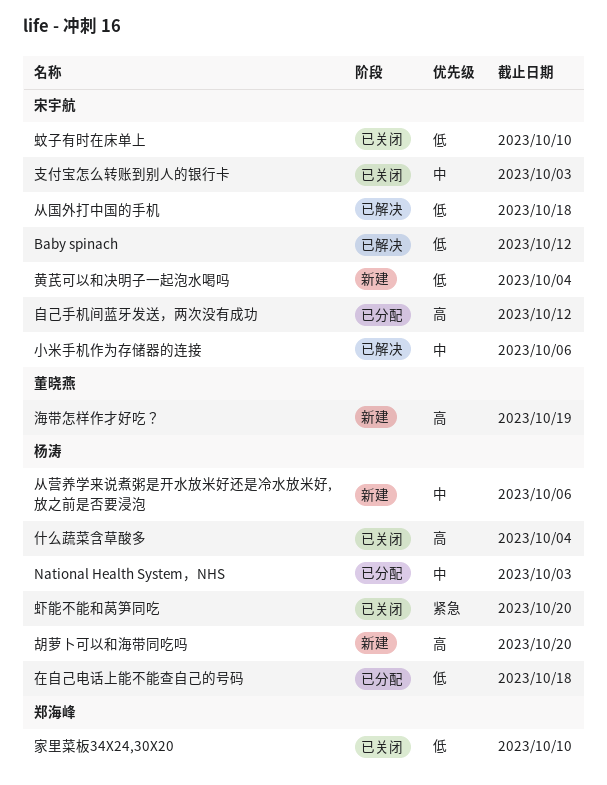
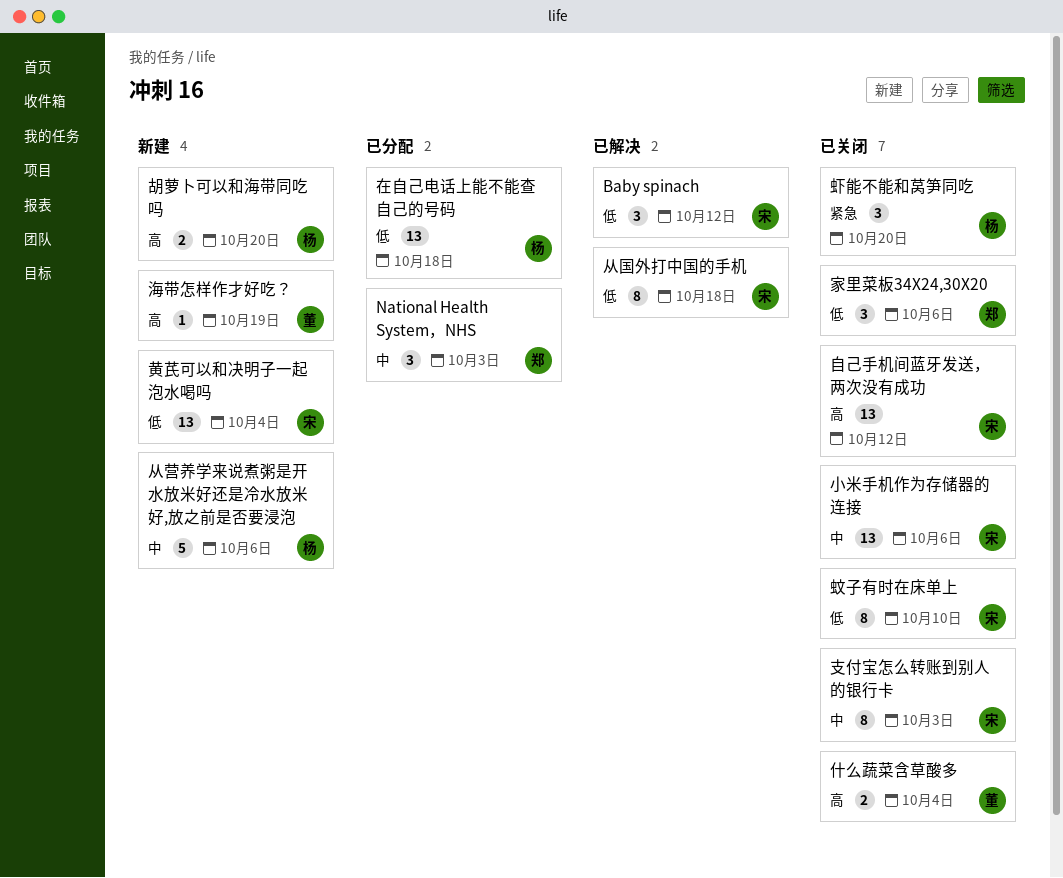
National Health System，NHS, owner: 杨涛 -> 郑海峰
什么蔬菜含草酸多, owner: 杨涛 -> 董晓燕
家里菜板34X24,30X20, due: Oct 10 -> Oct 6
小米手机作为存储器的连接, status: 已解决 -> 已关闭
自己手机间蓝牙发送，两次没有成功, status: 已分配 -> 已关闭

